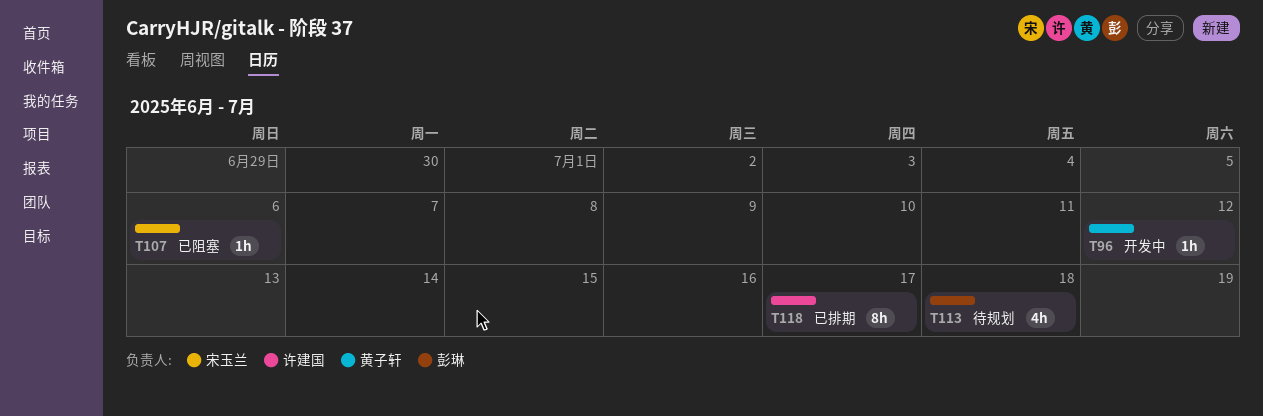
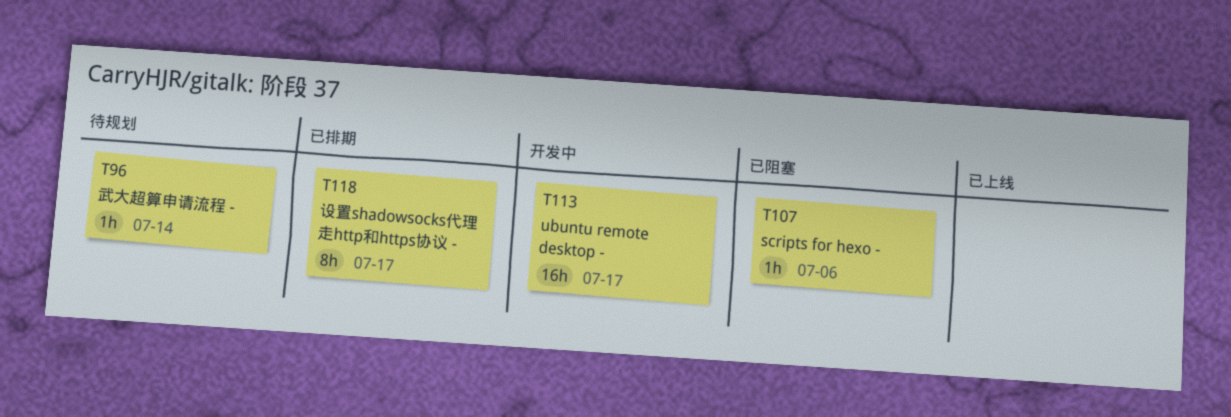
T96, status: 开发中 -> 待规划
T96, due: Jul 12 -> Jul 14
T113, status: 待规划 -> 开发中
T113, estimate: 4h -> 16h
T113, due: Jul 18 -> Jul 17

